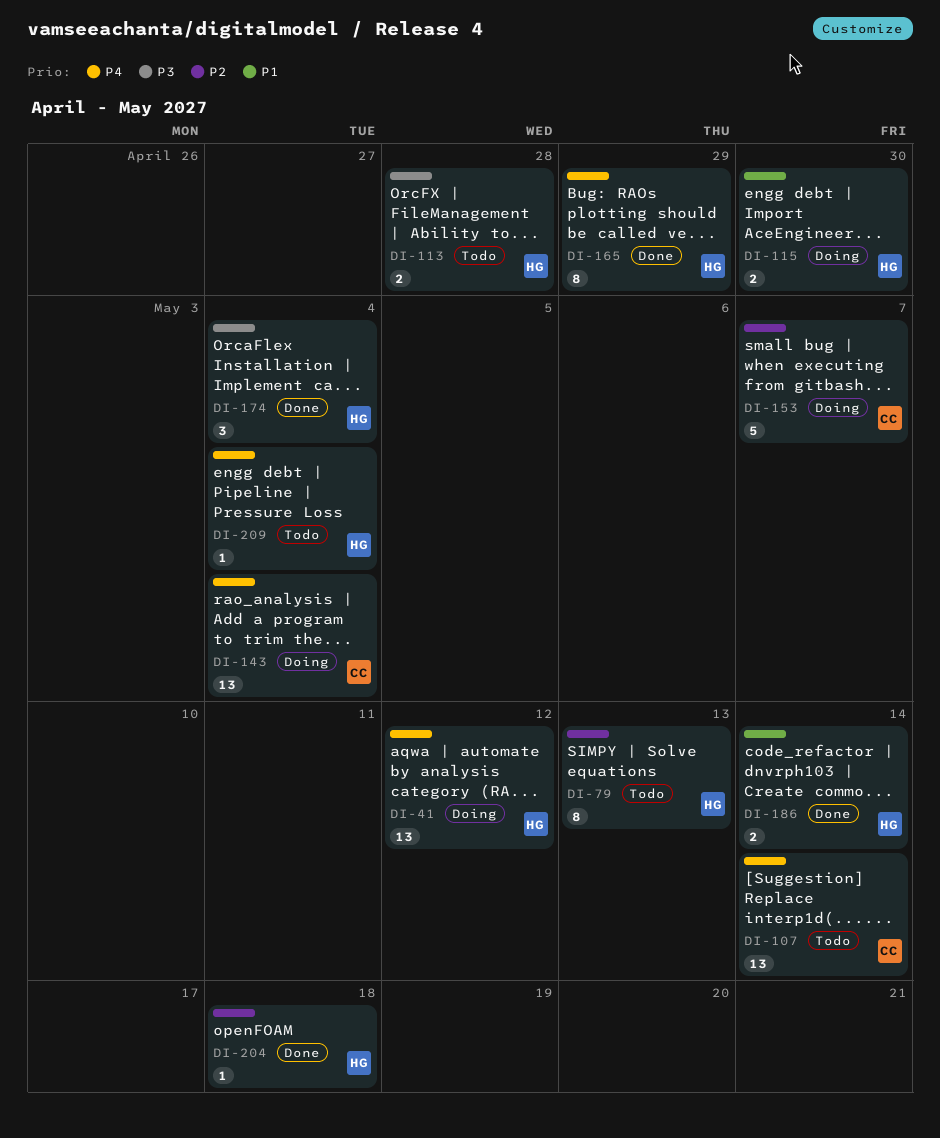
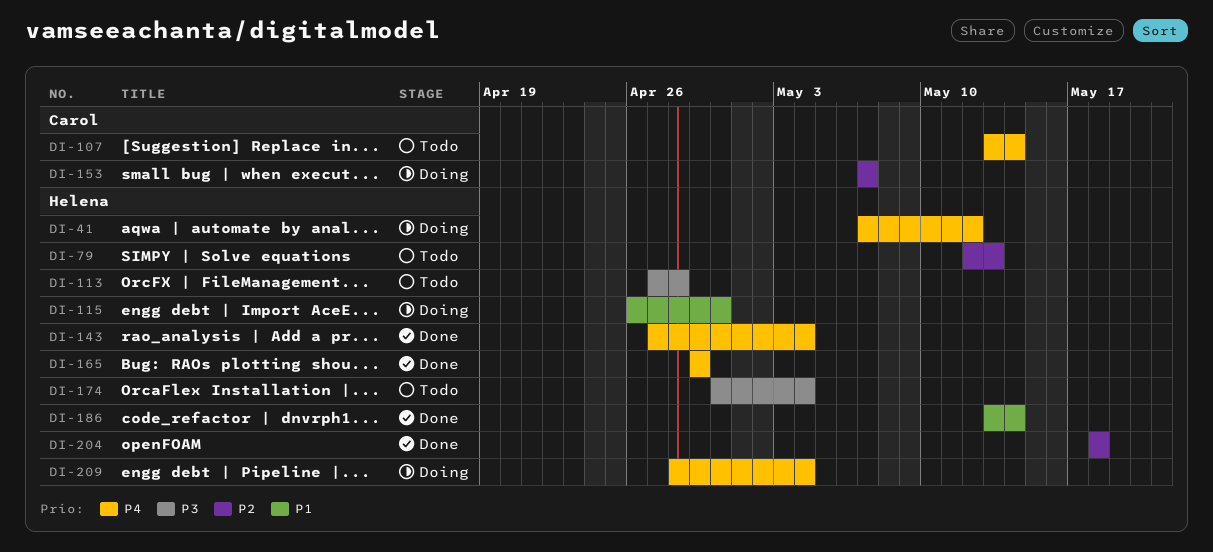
DI-143, status: Doing -> Done
DI-143, owner: Carol -> Helena
DI-174, status: Done -> Todo
DI-209, status: Todo -> Doing

